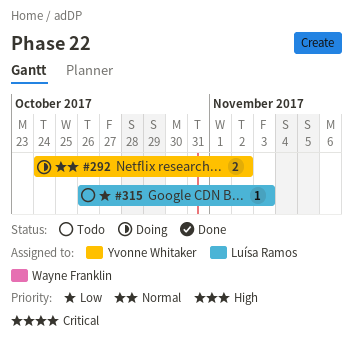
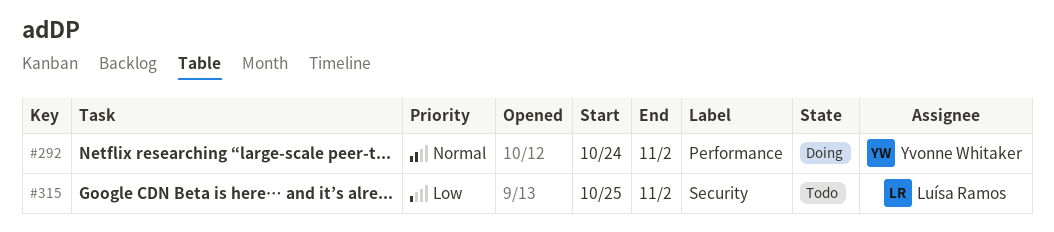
#315, start: Oct 26 -> Oct 25
#315, due: Nov 3 -> Nov 2

